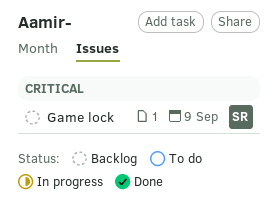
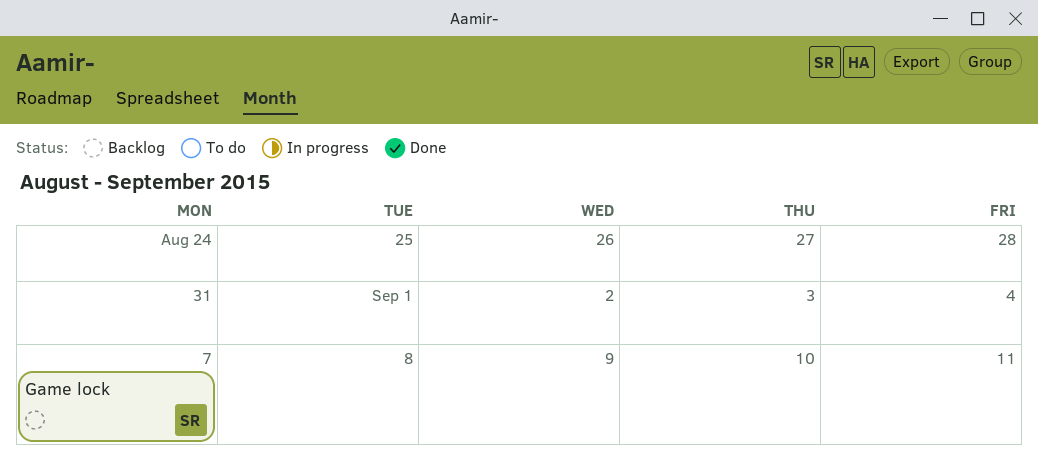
Game lock, due: Sep 9 -> Sep 7

